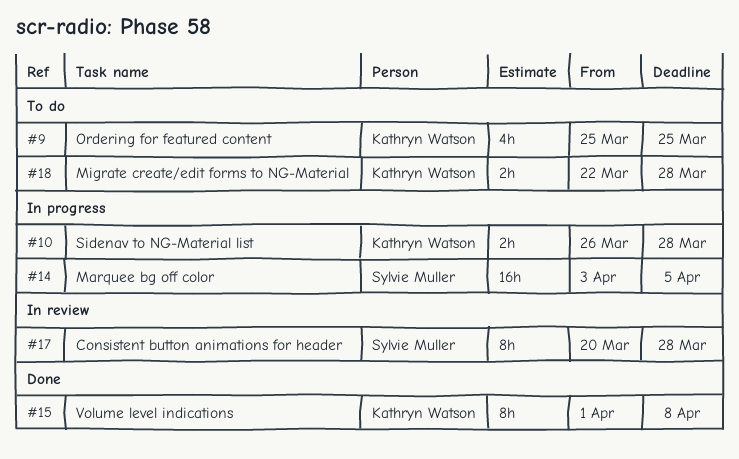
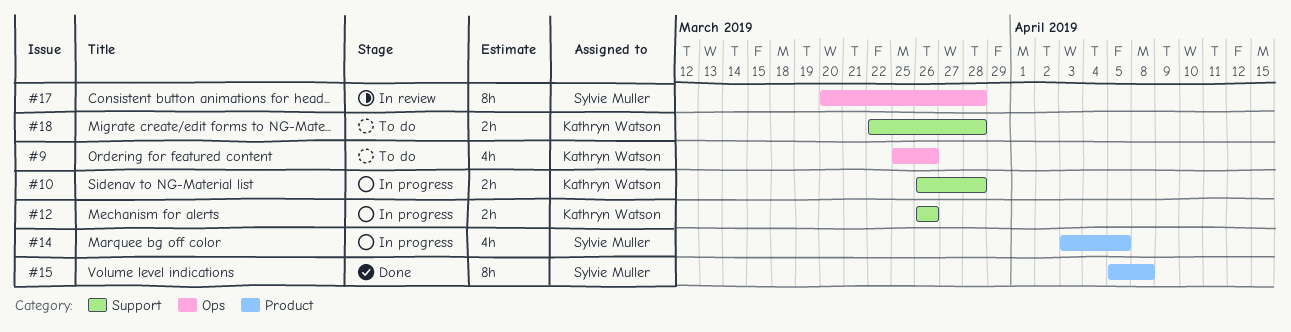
#9, due: Mar 25 -> Mar 26
#12: none -> present
#14, estimate: 16h -> 4h
#15, owner: Kathryn Watson -> Sylvie Muller
#15, start: Apr 1 -> Apr 5

